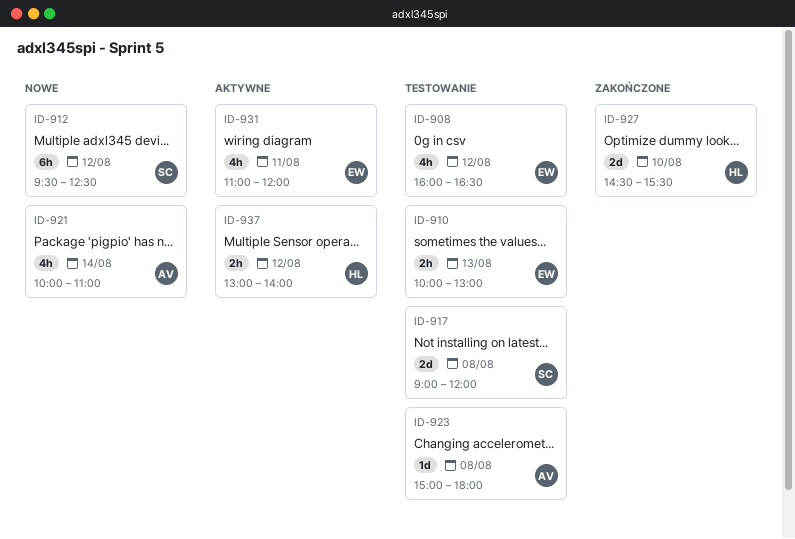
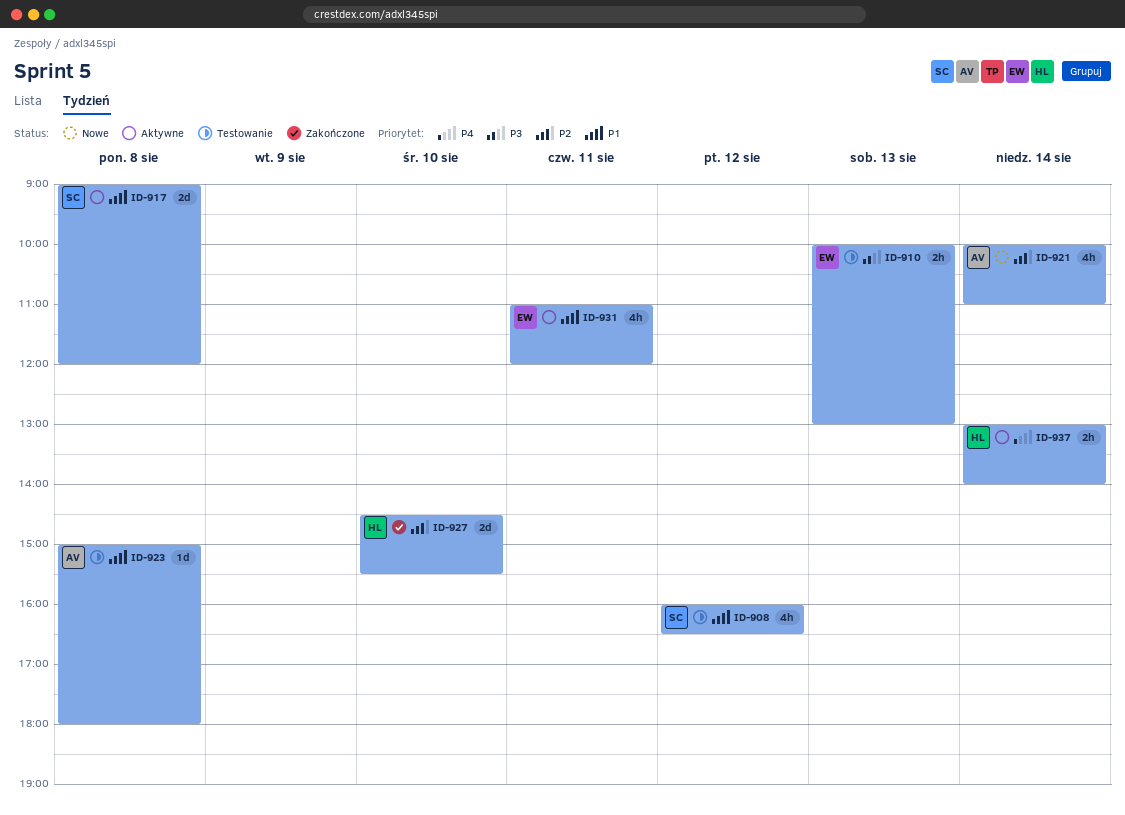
ID-908, owner: EW -> SC
ID-912: present -> none
ID-917, status: Testowanie -> Aktywne
ID-937, day: Aug 12 -> Aug 14

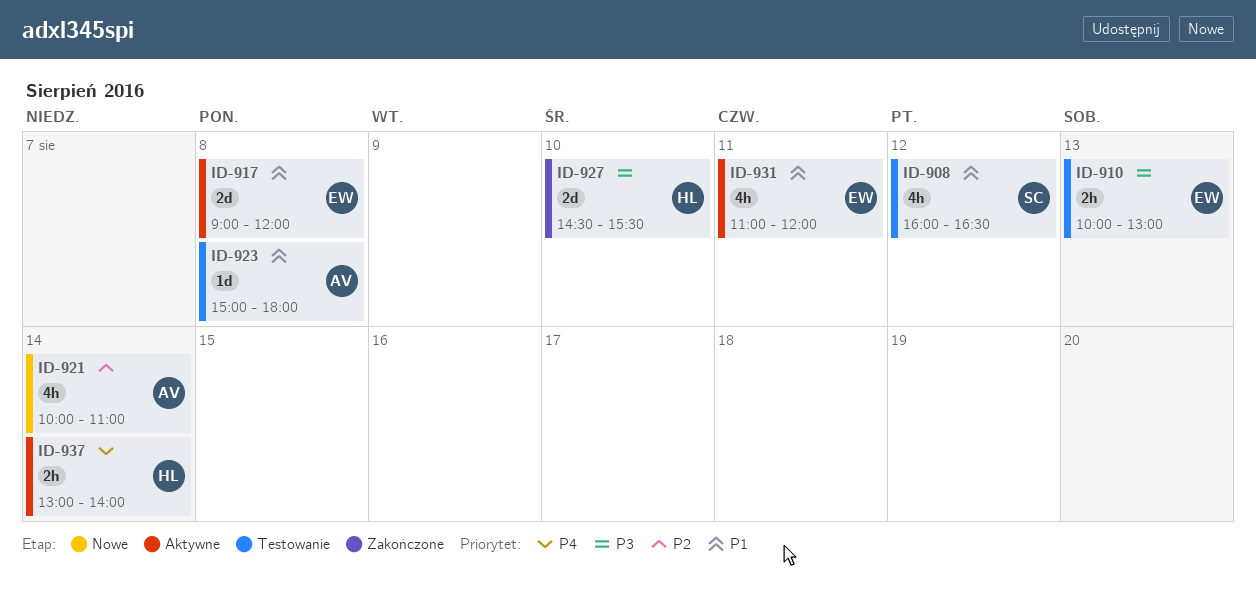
ID-917, owner: SC -> EW
ID-927, priority: P2 -> P3

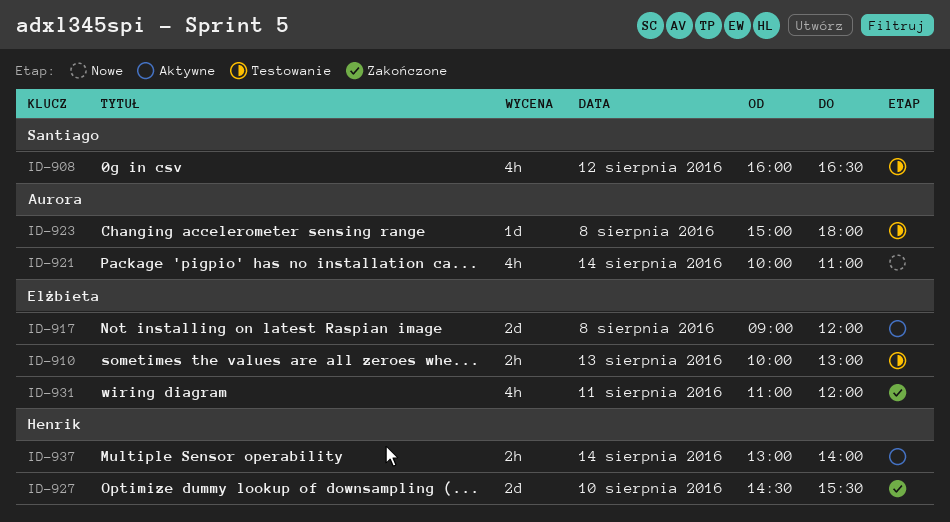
ID-931, status: Aktywne -> Zakończone

